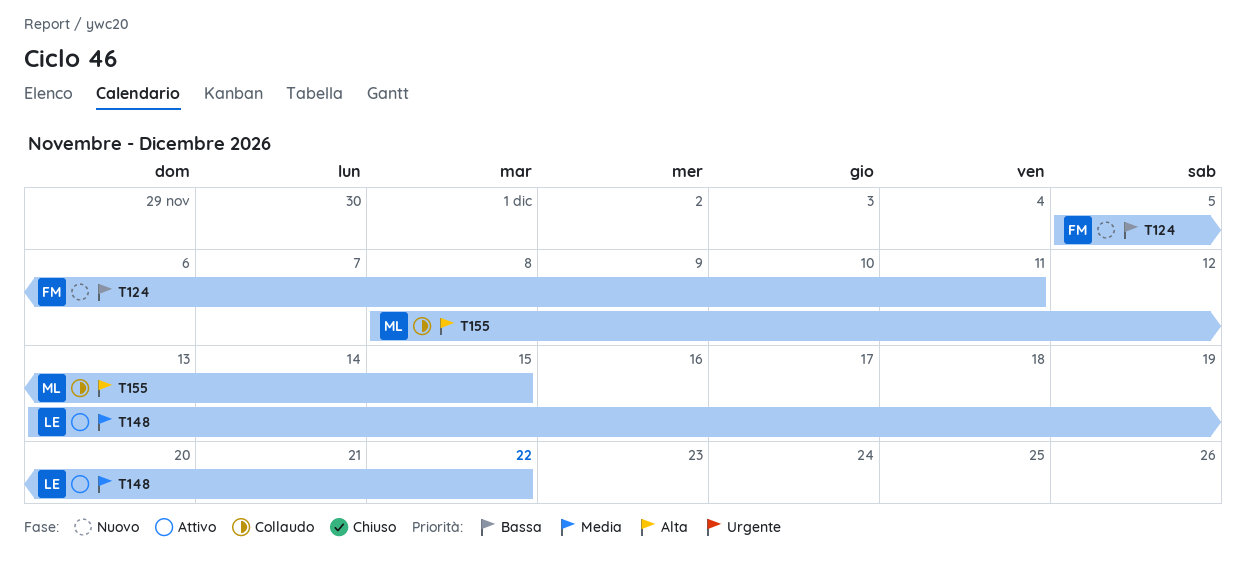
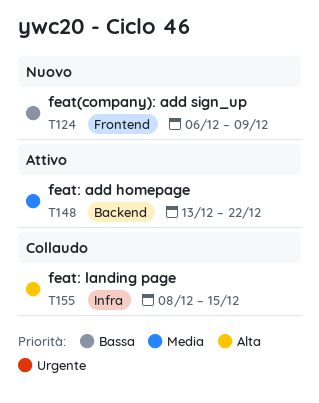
T124, start: Dec 5 -> Dec 6
T124, due: Dec 11 -> Dec 9

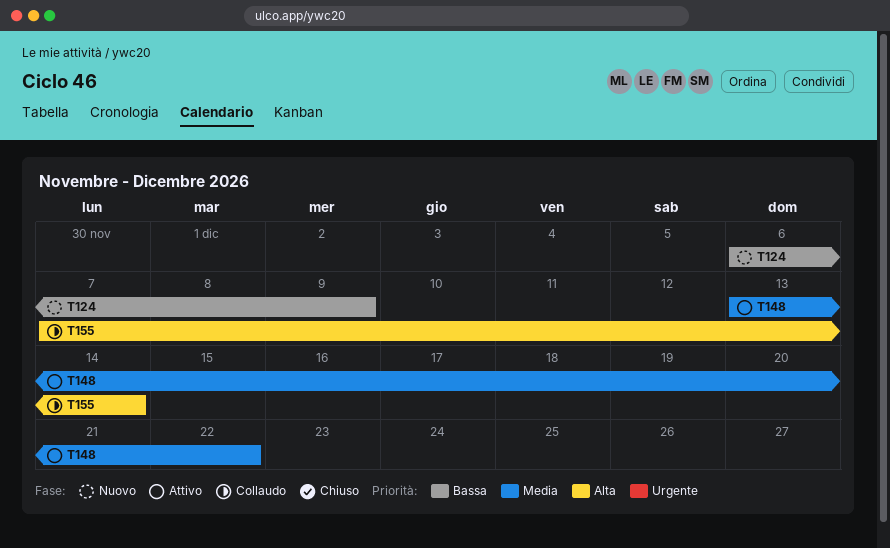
T155, start: Dec 8 -> Dec 7
T155, due: Dec 15 -> Dec 14

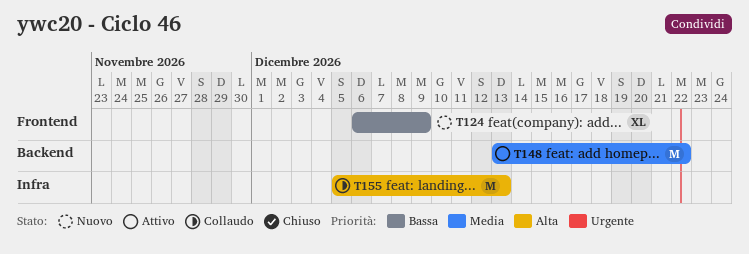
T155, start: Dec 7 -> Dec 5
T155, due: Dec 14 -> Dec 13

